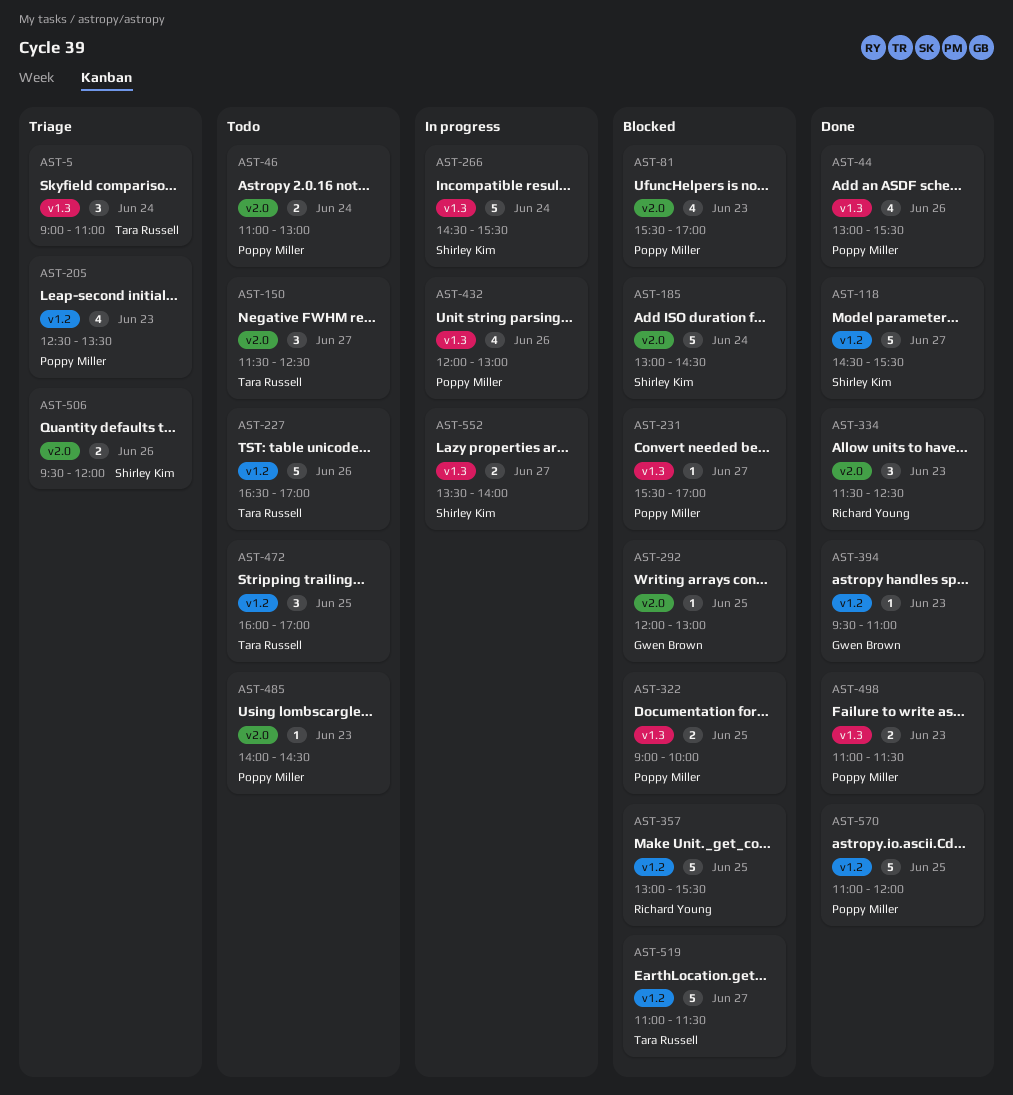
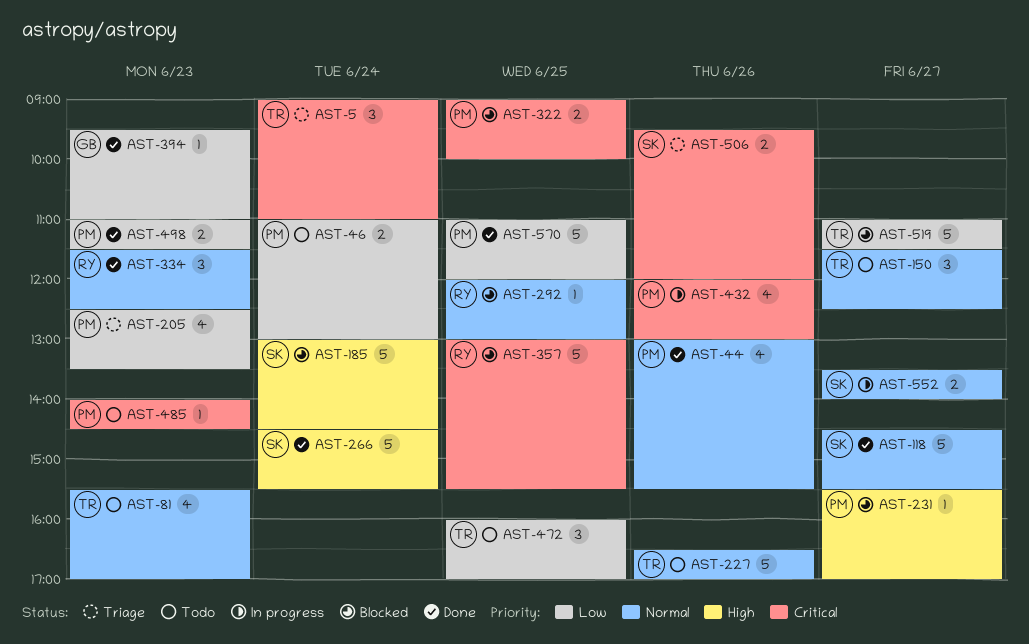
AST-81, status: Blocked -> Todo
AST-81, owner: Poppy Miller -> Tara Russell
AST-266, status: In progress -> Done
AST-292, owner: Gwen Brown -> Richard Young

